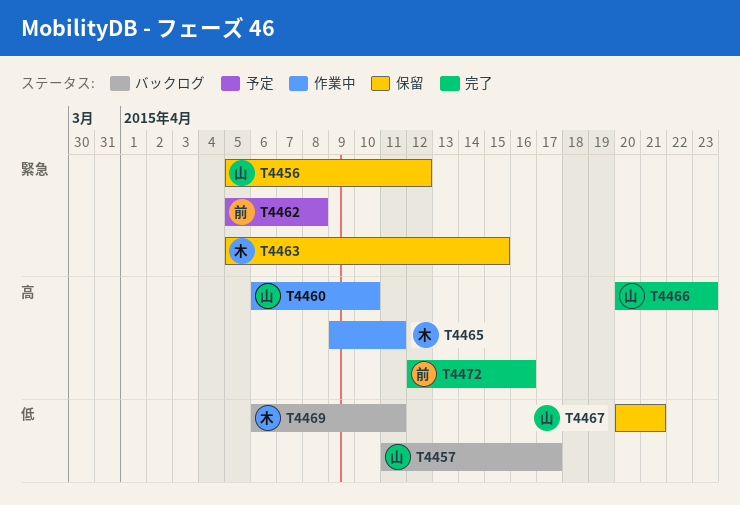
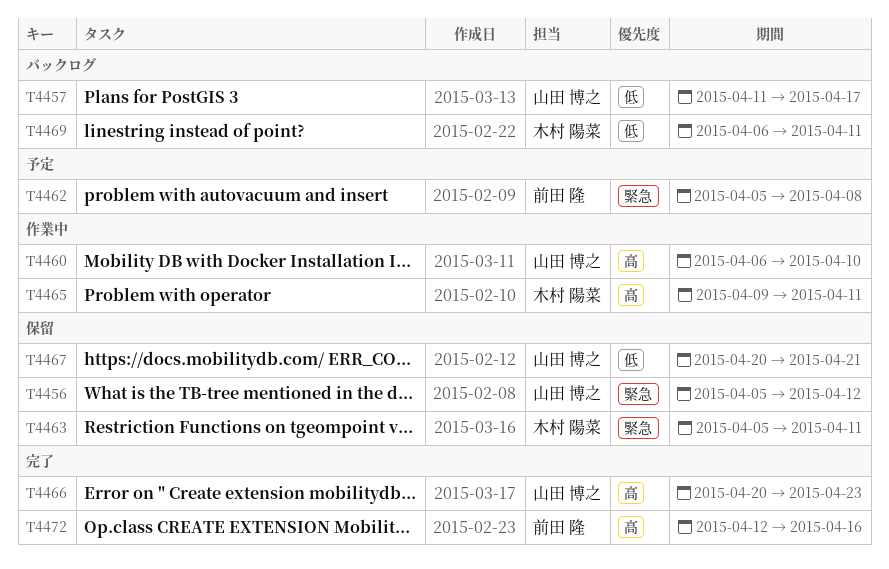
T4463, due: Apr 15 -> Apr 11

